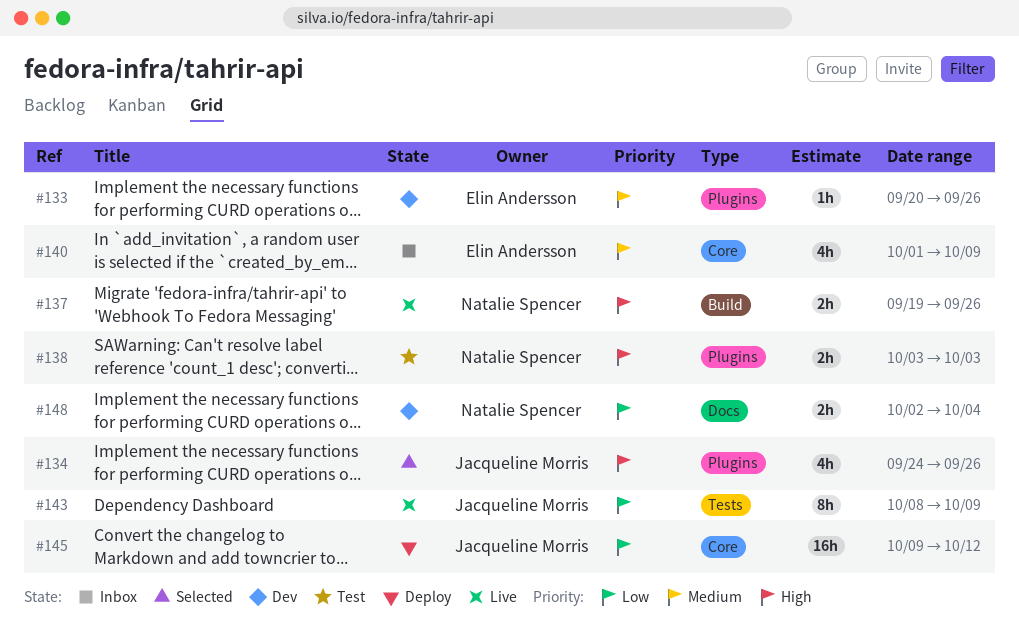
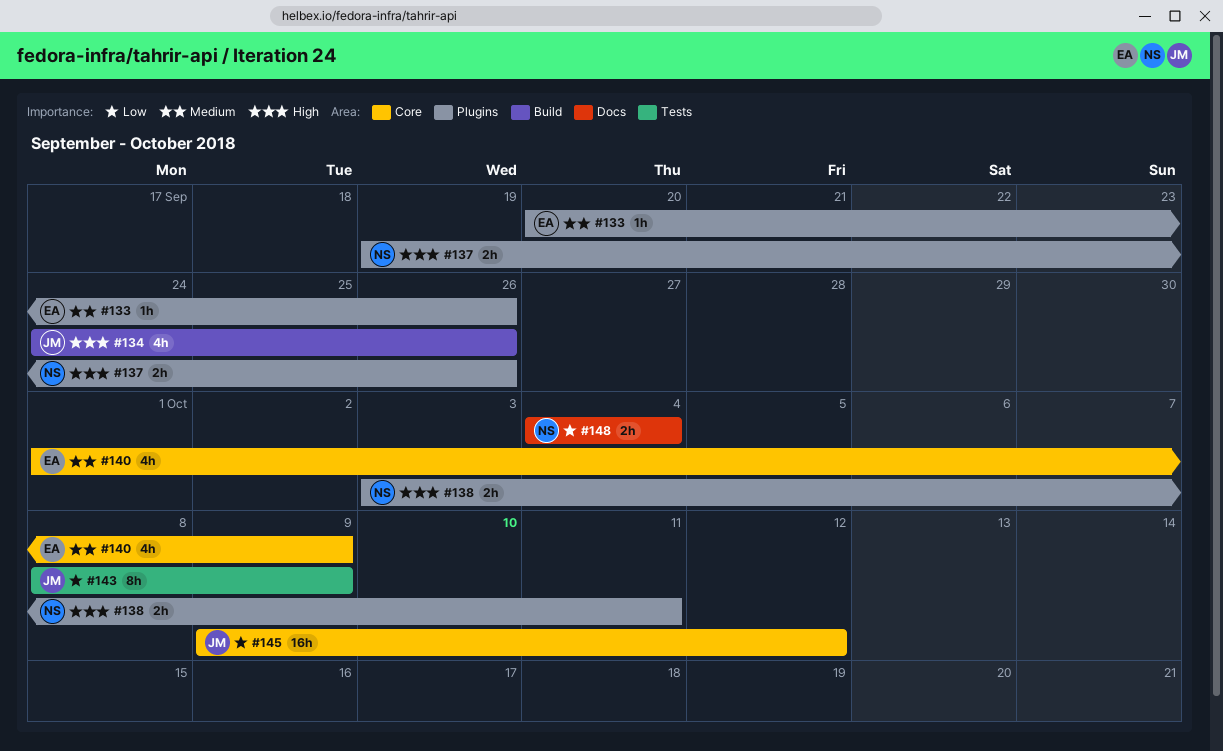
#134, label: Plugins -> Build
#137, label: Build -> Plugins
#138, due: Oct 3 -> Oct 11
#148, start: Oct 2 -> Oct 4

